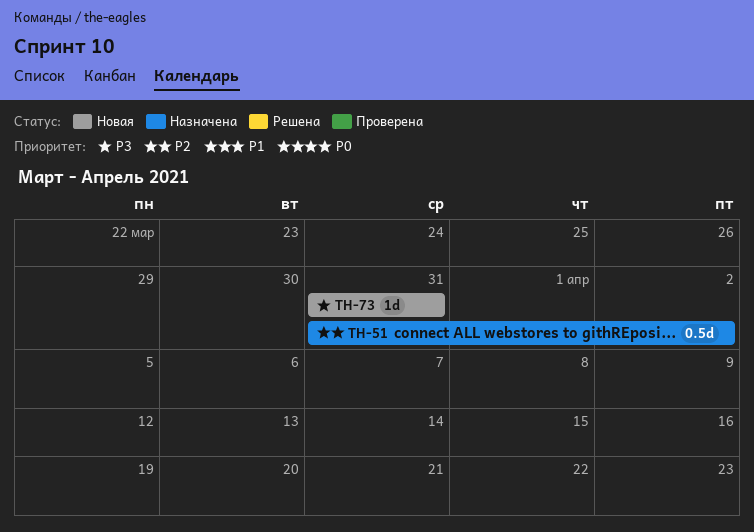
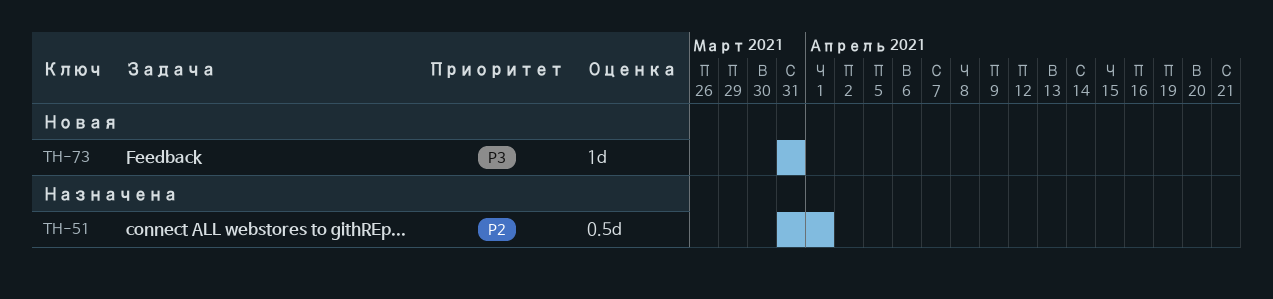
TH-51, due: Apr 2 -> Apr 1

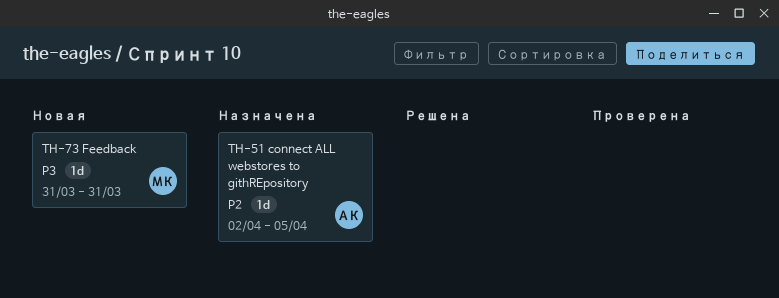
TH-51, estimate: 0.5d -> 1d
TH-51, start: Mar 31 -> Apr 2
TH-51, due: Apr 1 -> Apr 5

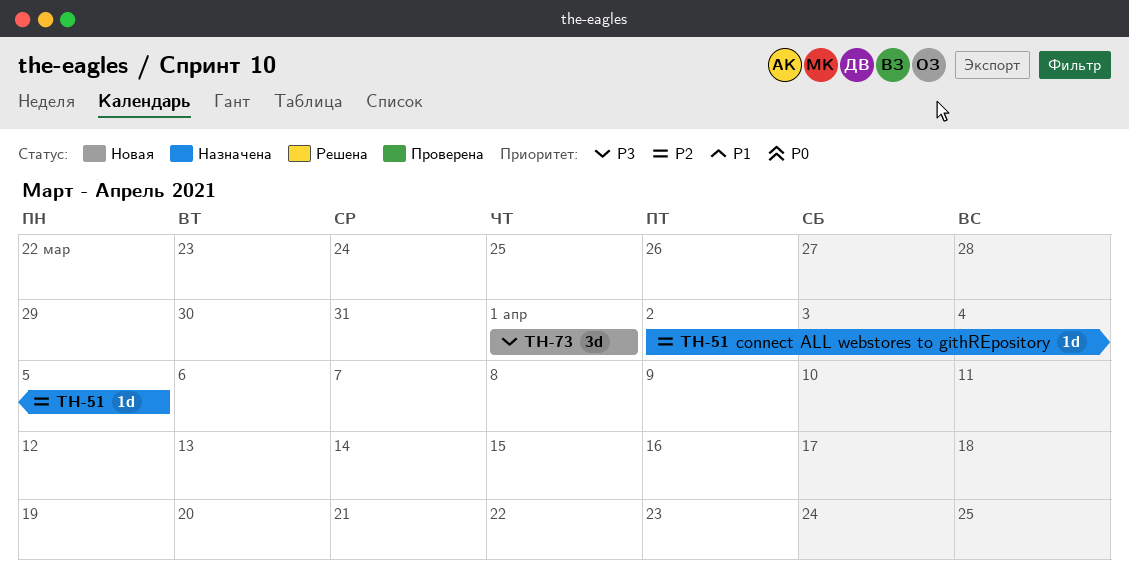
TH-73, estimate: 1d -> 3d
TH-73, start: Mar 31 -> Apr 1
TH-73, due: Mar 31 -> Apr 1

